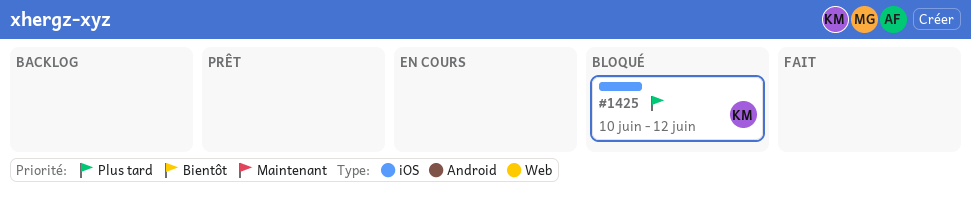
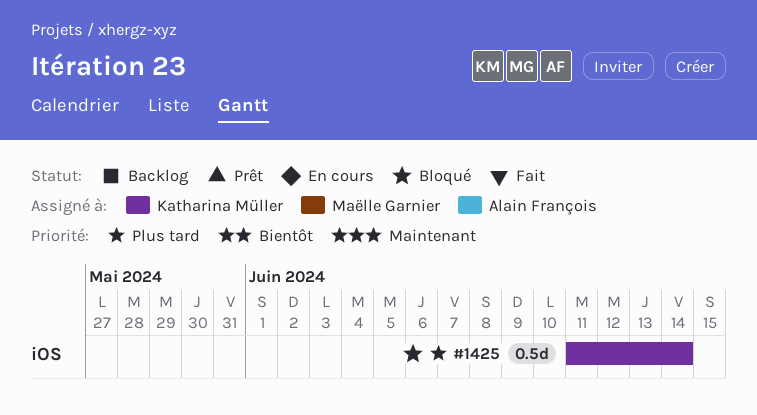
#1425, start: Jun 10 -> Jun 11
#1425, due: Jun 12 -> Jun 14

